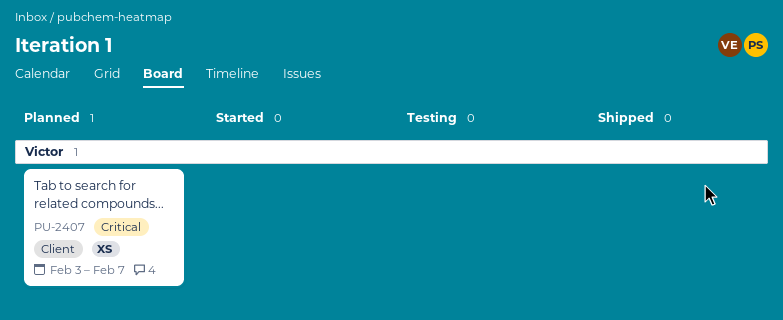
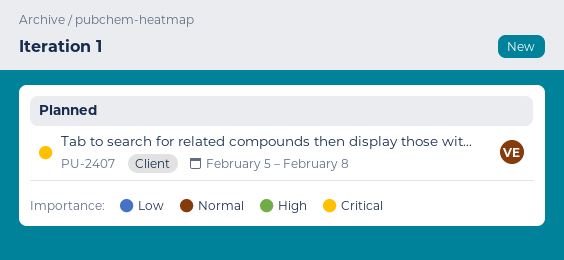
PU-2407, start: Feb 3 -> Feb 5
PU-2407, due: Feb 7 -> Feb 8

